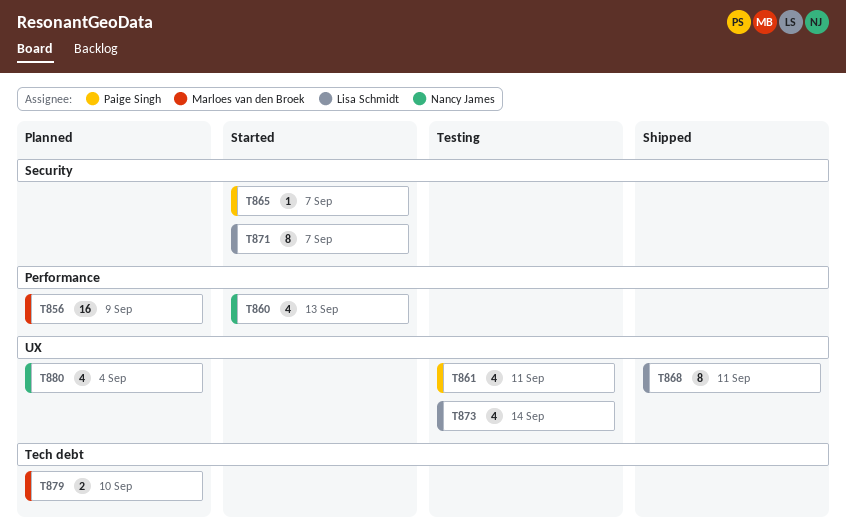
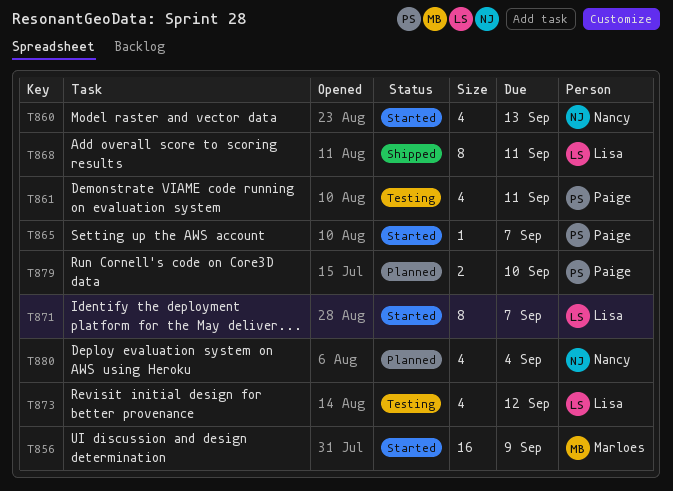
T856, status: Planned -> Started
T873, due: Sep 14 -> Sep 12
T879, owner: Marloes van den Broek -> Paige Singh

